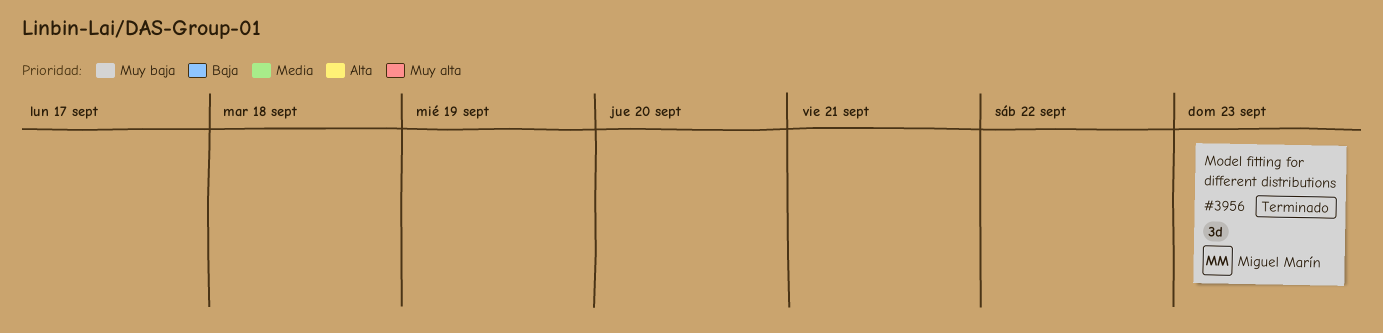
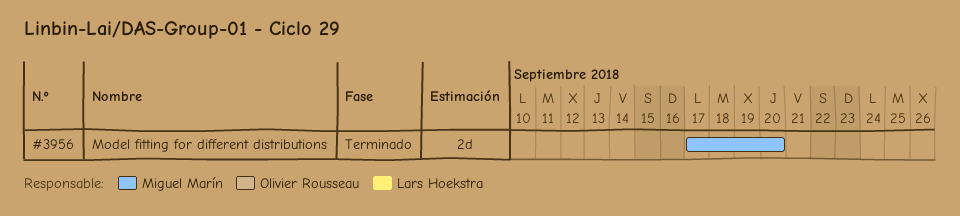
#3956, estimate: 3d -> 2d
#3956, due: Sep 23 -> Sep 20

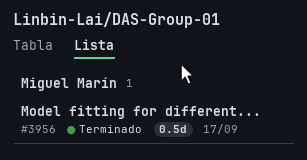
#3956, estimate: 2d -> 0.5d
#3956, due: Sep 20 -> Sep 17

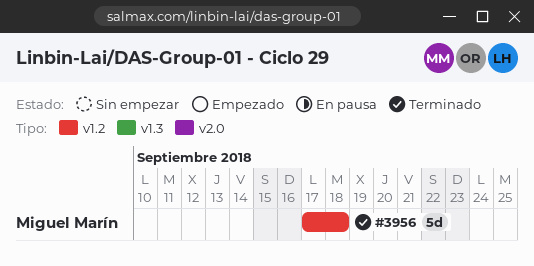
#3956, estimate: 0.5d -> 5d
#3956, due: Sep 17 -> Sep 18

